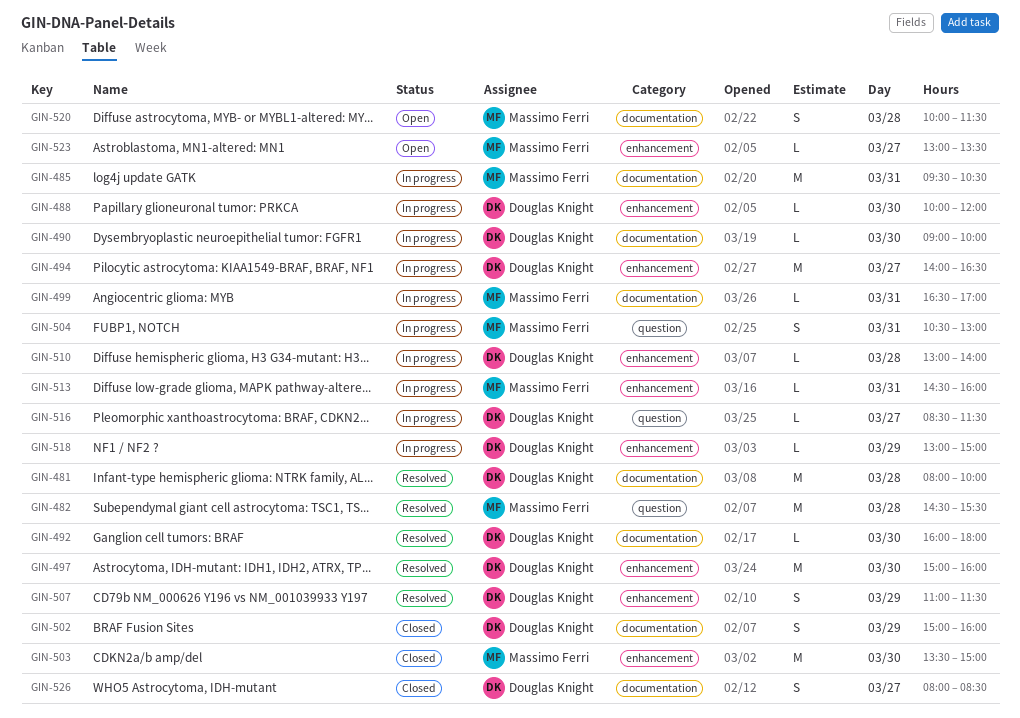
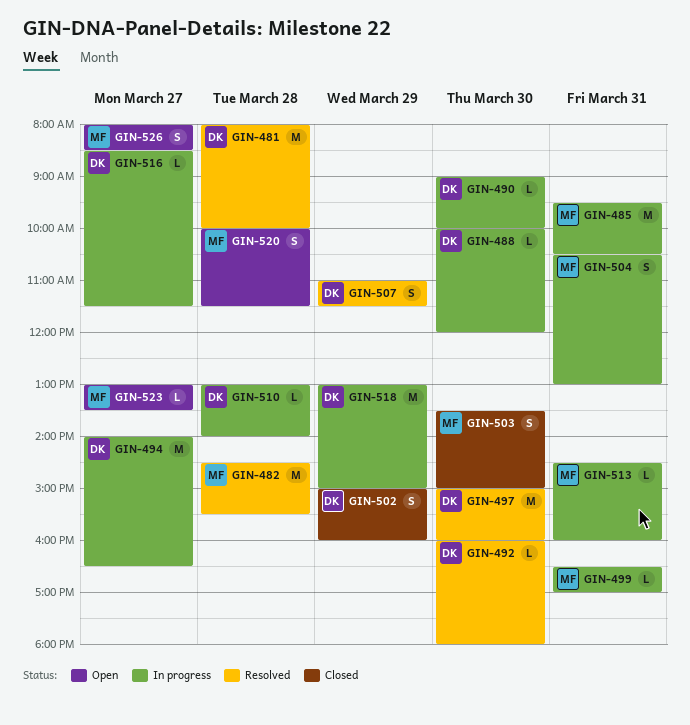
GIN-503, estimate: M -> S
GIN-518, estimate: L -> M
GIN-526, status: Closed -> Open
GIN-526, owner: Douglas Knight -> Massimo Ferri

